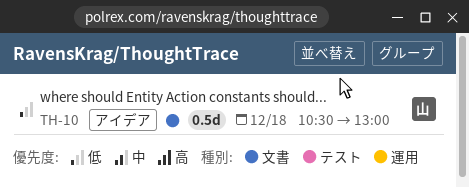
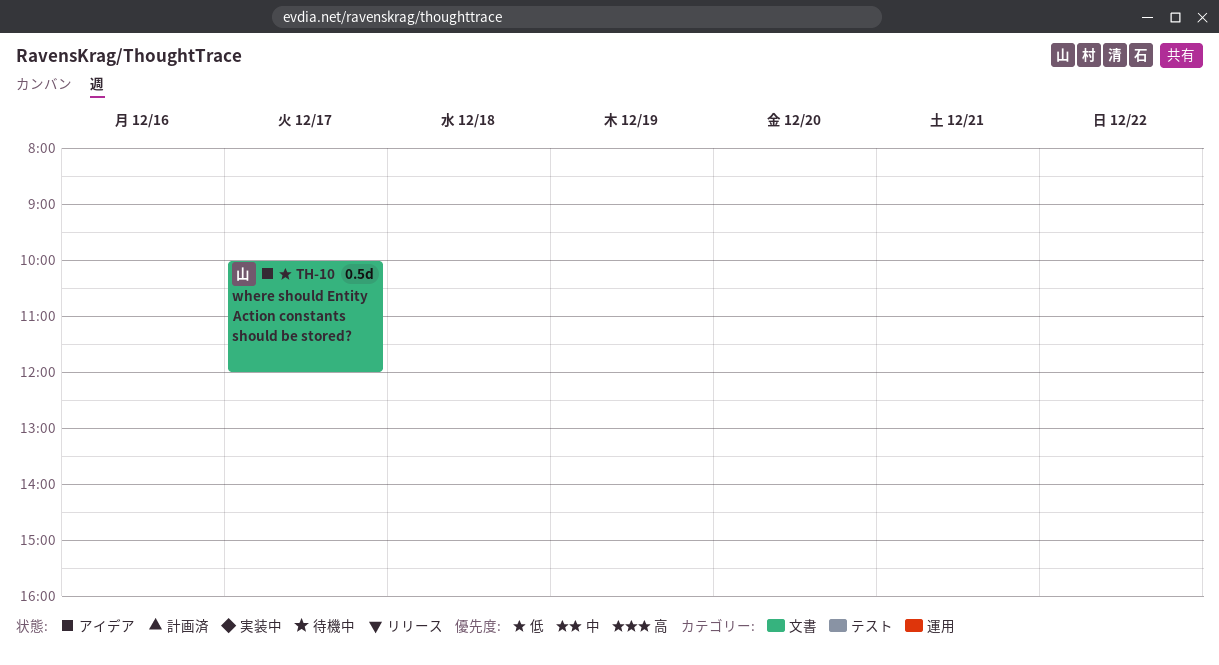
TH-10, day: Dec 18 -> Dec 17
TH-10, begins: 10:30 -> 10:00
TH-10, ends: 13:00 -> 12:00

